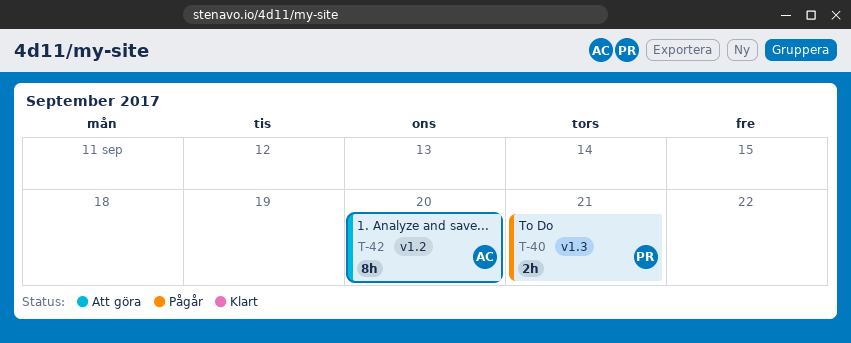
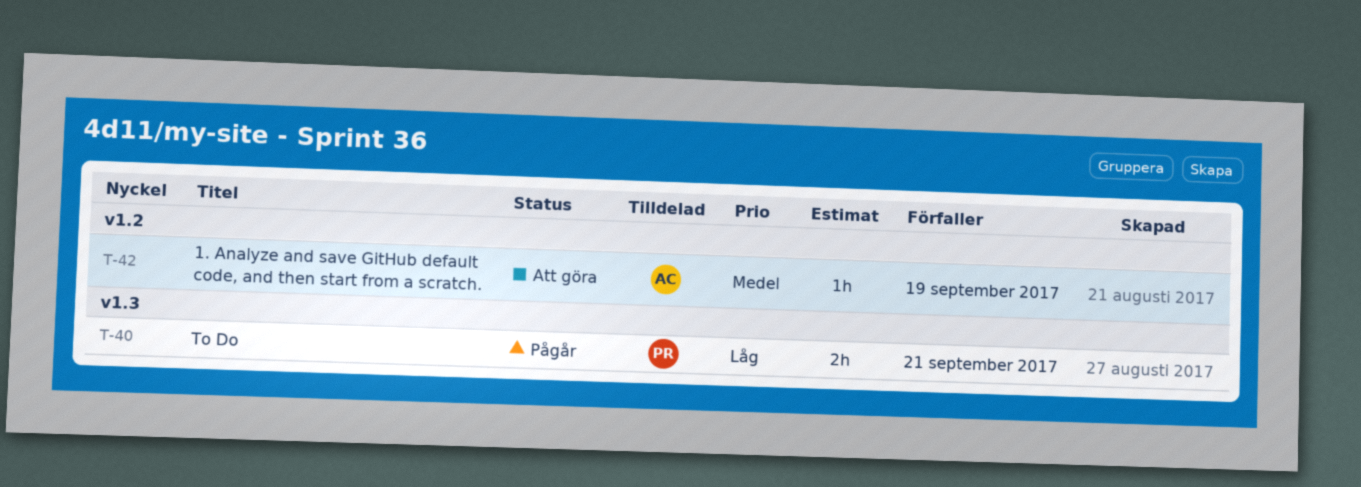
T-42, estimate: 8h -> 1h
T-42, due: Sep 20 -> Sep 19

